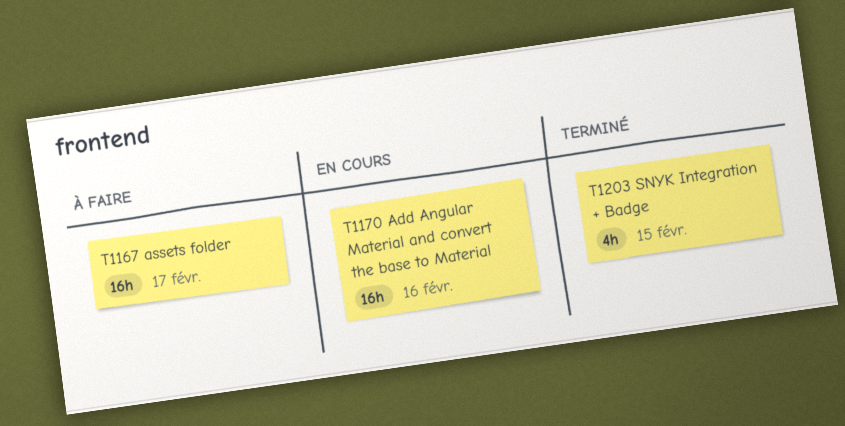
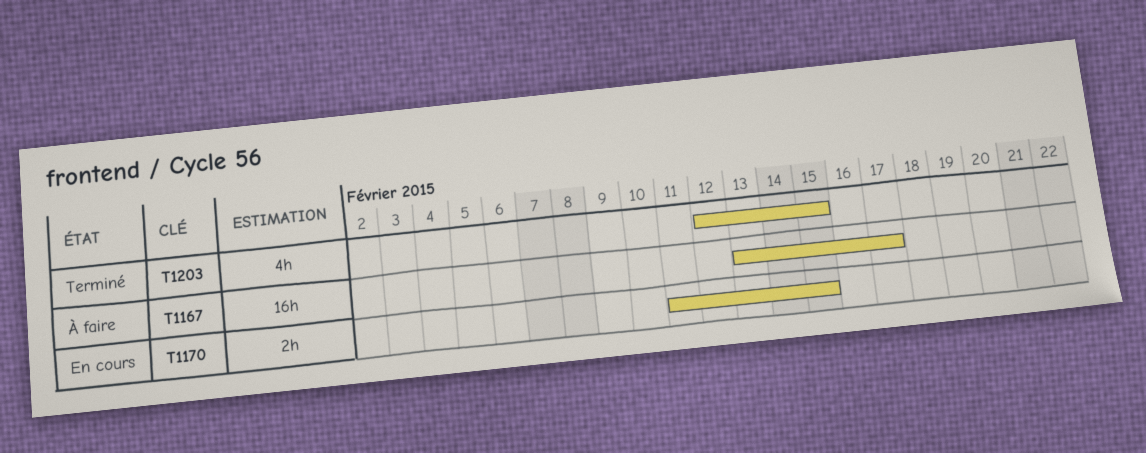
T1170, estimate: 16h -> 2h
T1170, due: Feb 16 -> Feb 15

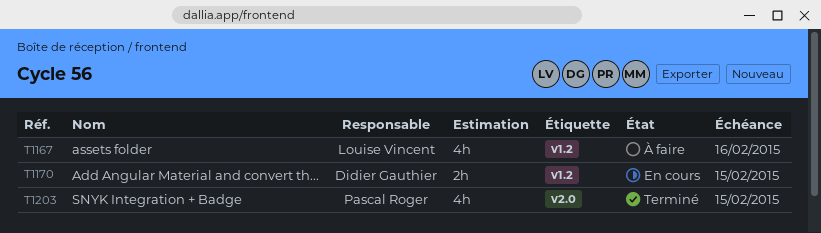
T1167, estimate: 16h -> 4h
T1167, due: Feb 17 -> Feb 16

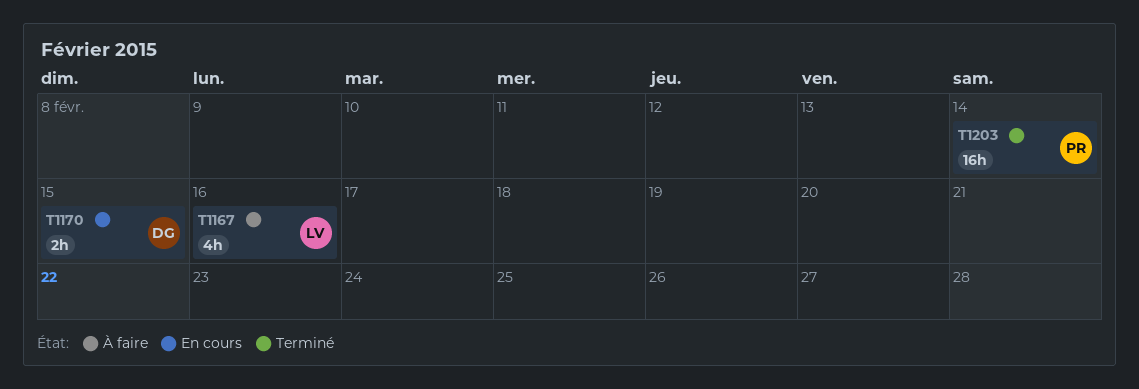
T1203, estimate: 4h -> 16h
T1203, due: Feb 15 -> Feb 14

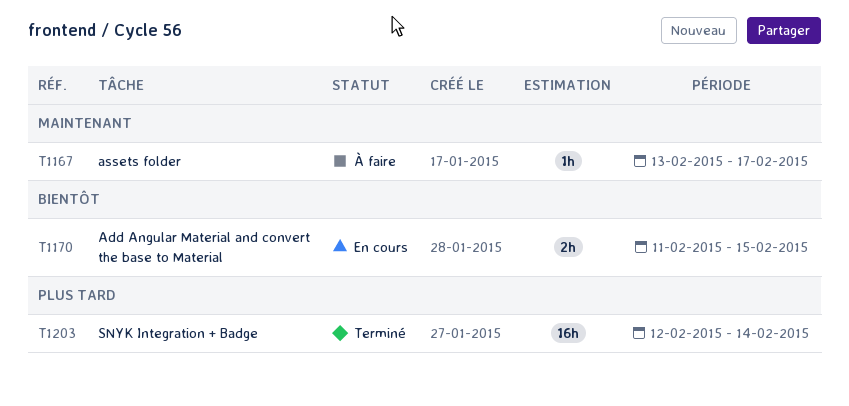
T1167, estimate: 4h -> 1h
T1167, due: Feb 16 -> Feb 17

